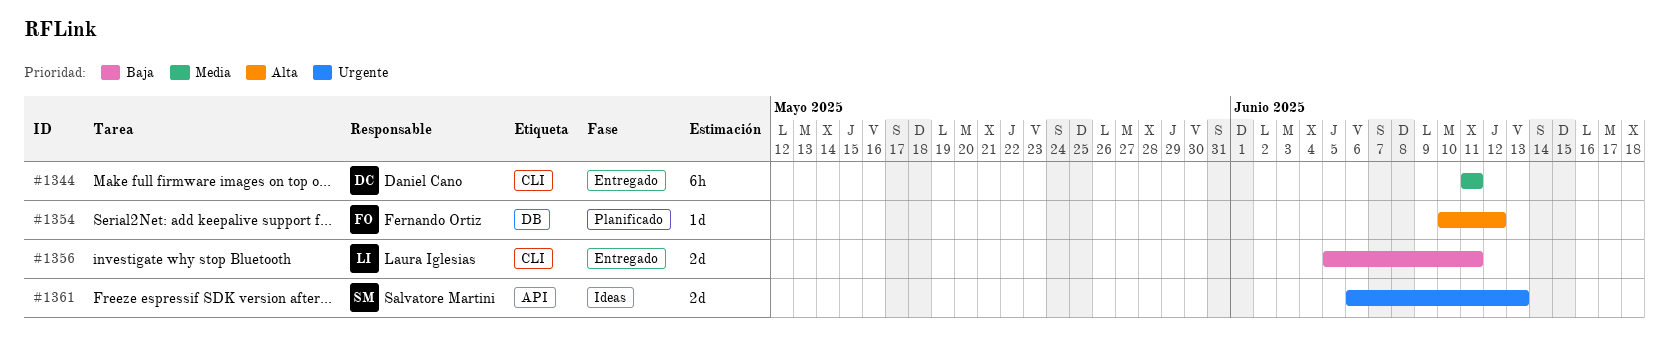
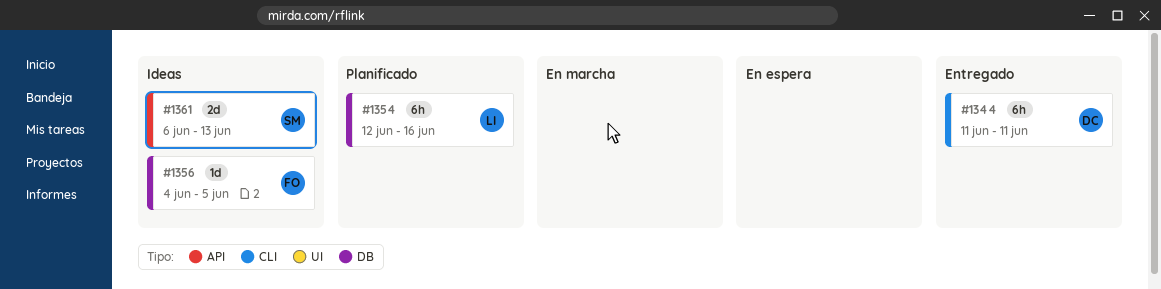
#1354, owner: Fernando Ortiz -> Laura Iglesias
#1354, estimate: 1d -> 6h
#1354, start: Jun 10 -> Jun 12
#1354, due: Jun 12 -> Jun 16
#1356, status: Entregado -> Ideas
#1356, owner: Laura Iglesias -> Fernando Ortiz
#1356, label: CLI -> DB
#1356, estimate: 2d -> 1d
#1356, start: Jun 5 -> Jun 4
#1356, due: Jun 11 -> Jun 5

